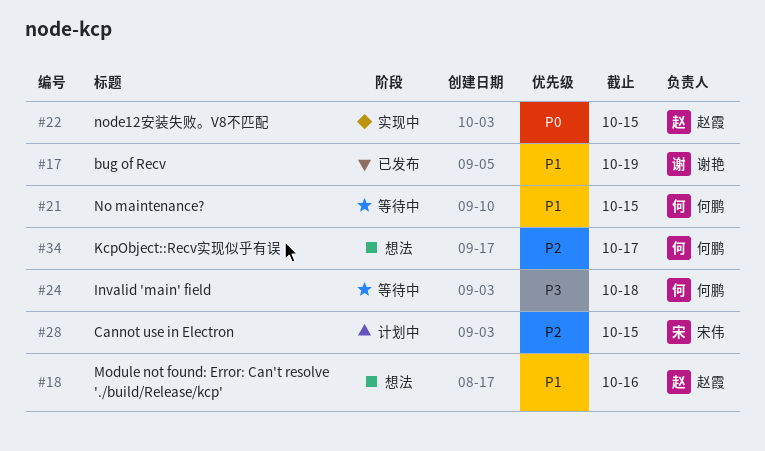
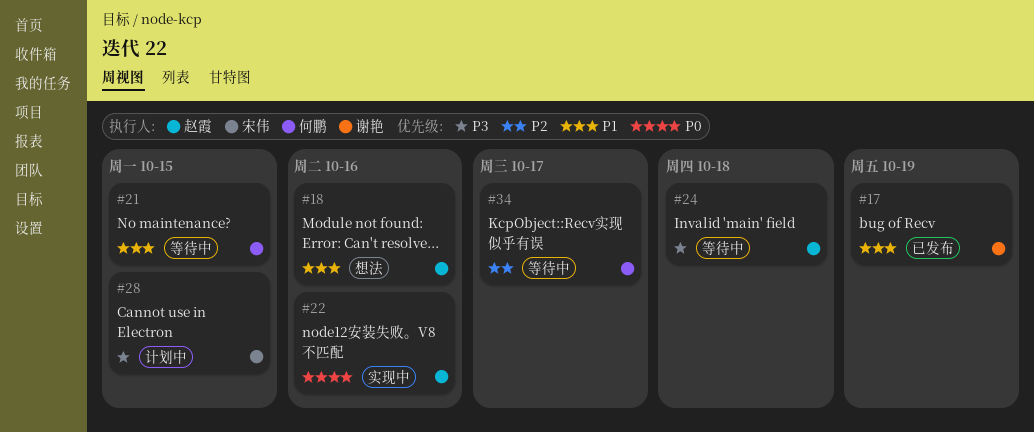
#22, due: Oct 15 -> Oct 16
#24, owner: 何鹏 -> 赵霞
#28, priority: P2 -> P3
#34, status: 想法 -> 等待中

